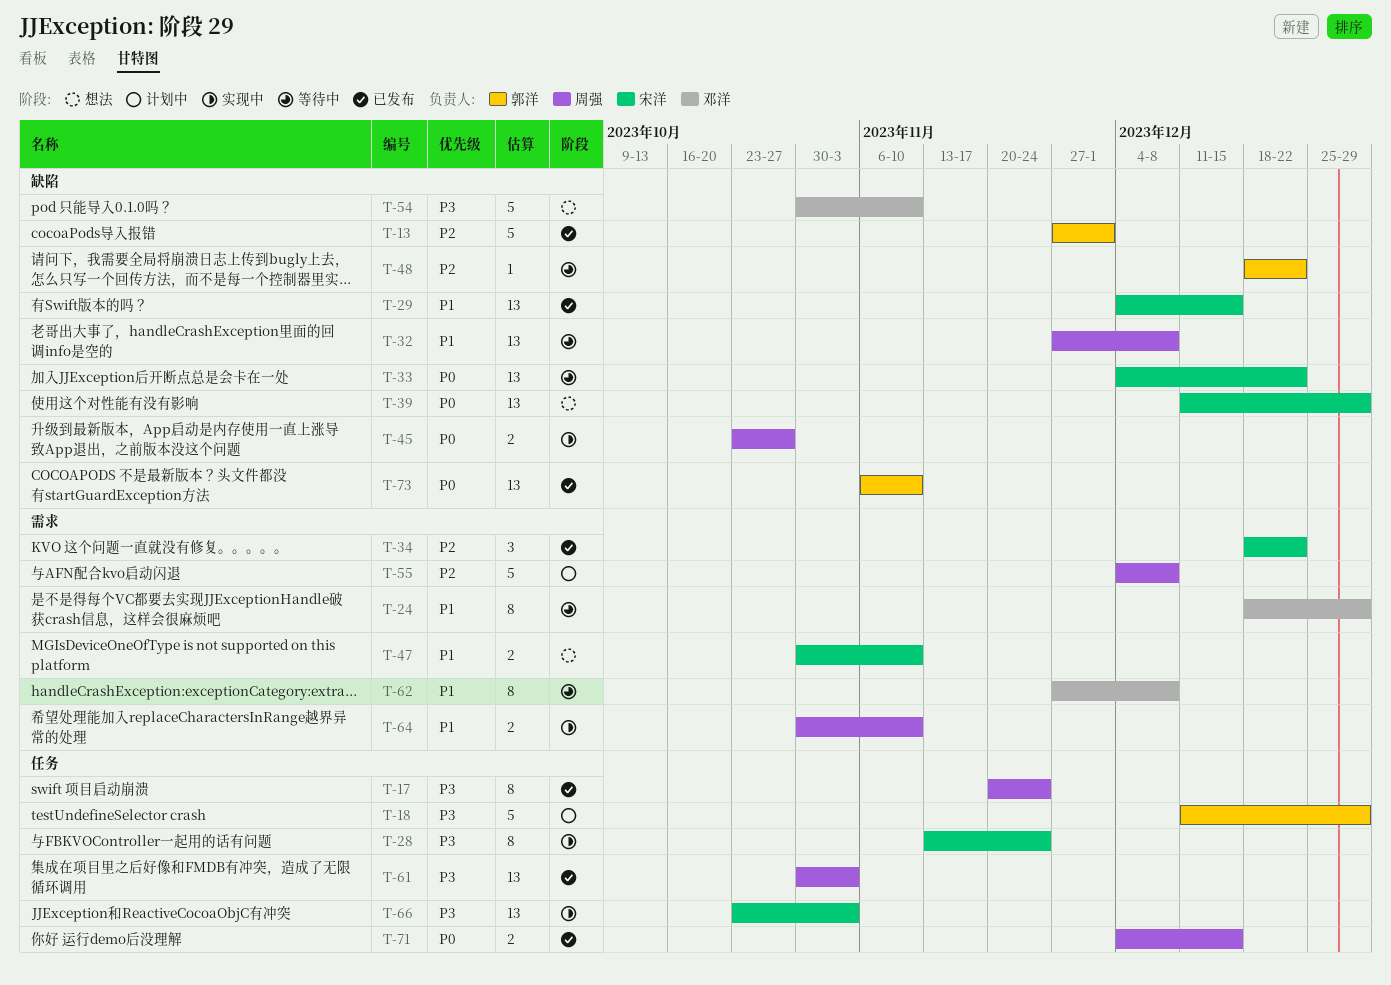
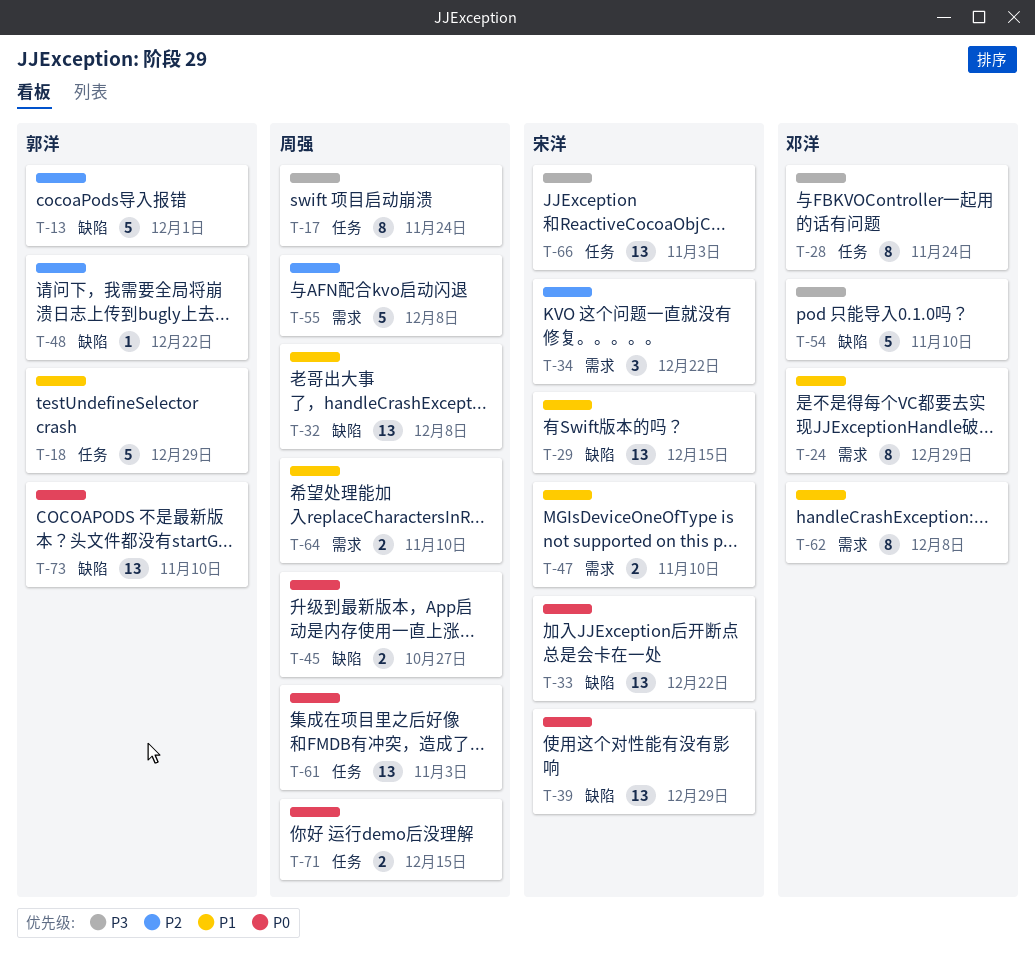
T-18, priority: P3 -> P1
T-28, owner: 宋洋 -> 邓洋
T-61, priority: P3 -> P0

